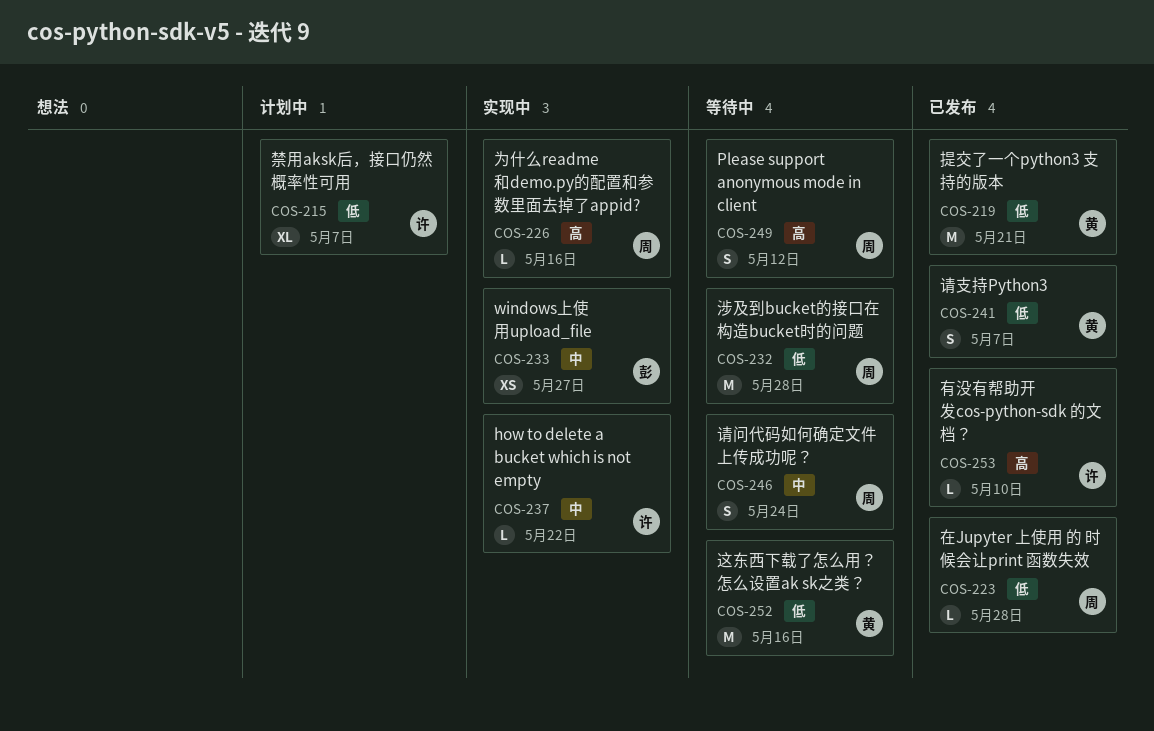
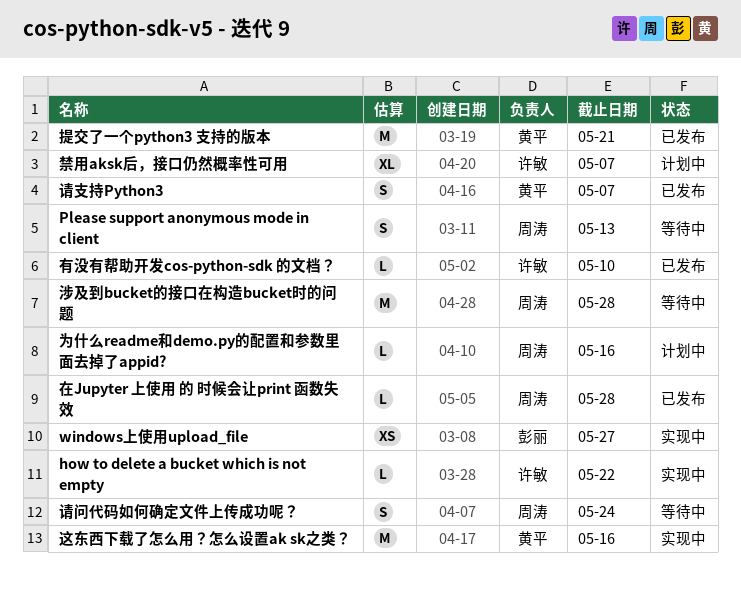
Please support anonymous mode in client, due: May 12 -> May 13
为什么readme和demo.py的配置和参数里面去掉了appid?, status: 实现中 -> 计划中
这东西下载了怎么用？怎么设置ak sk之类？, status: 等待中 -> 实现中

